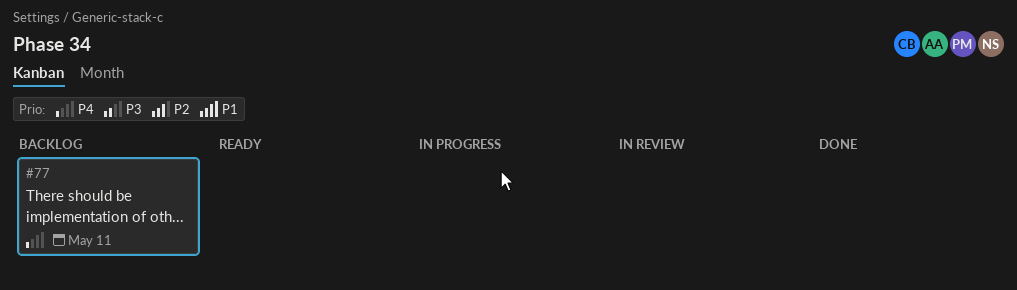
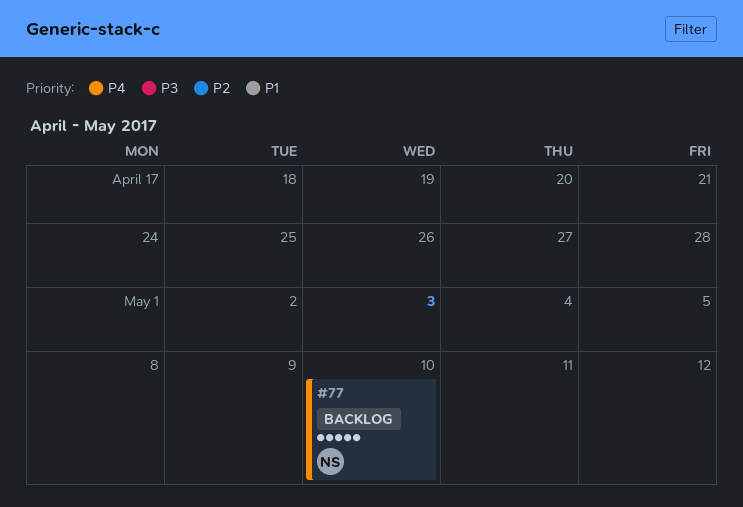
#77, due: May 11 -> May 10

